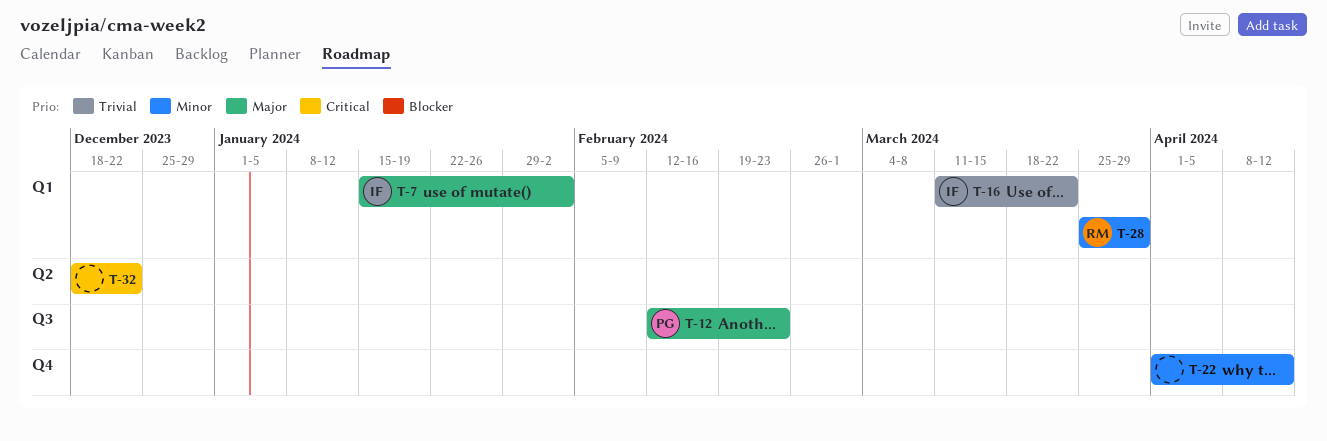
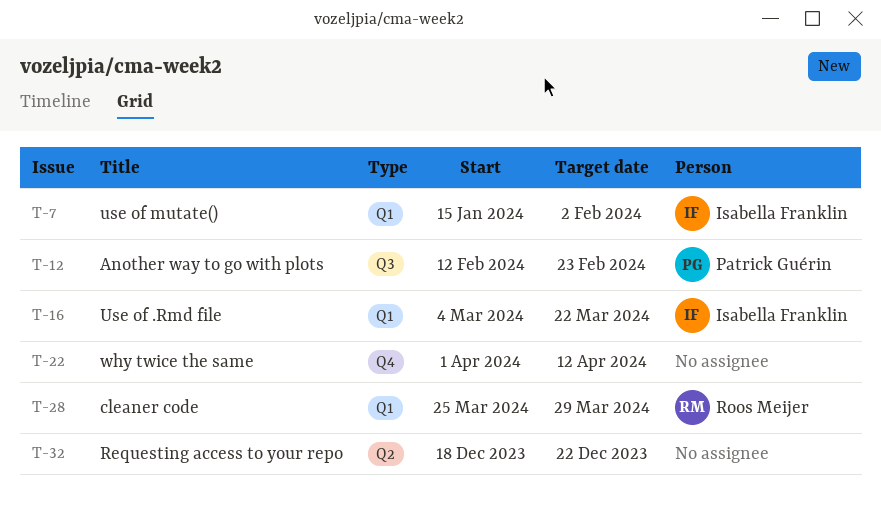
T-16, start: Mar 11 -> Mar 4

